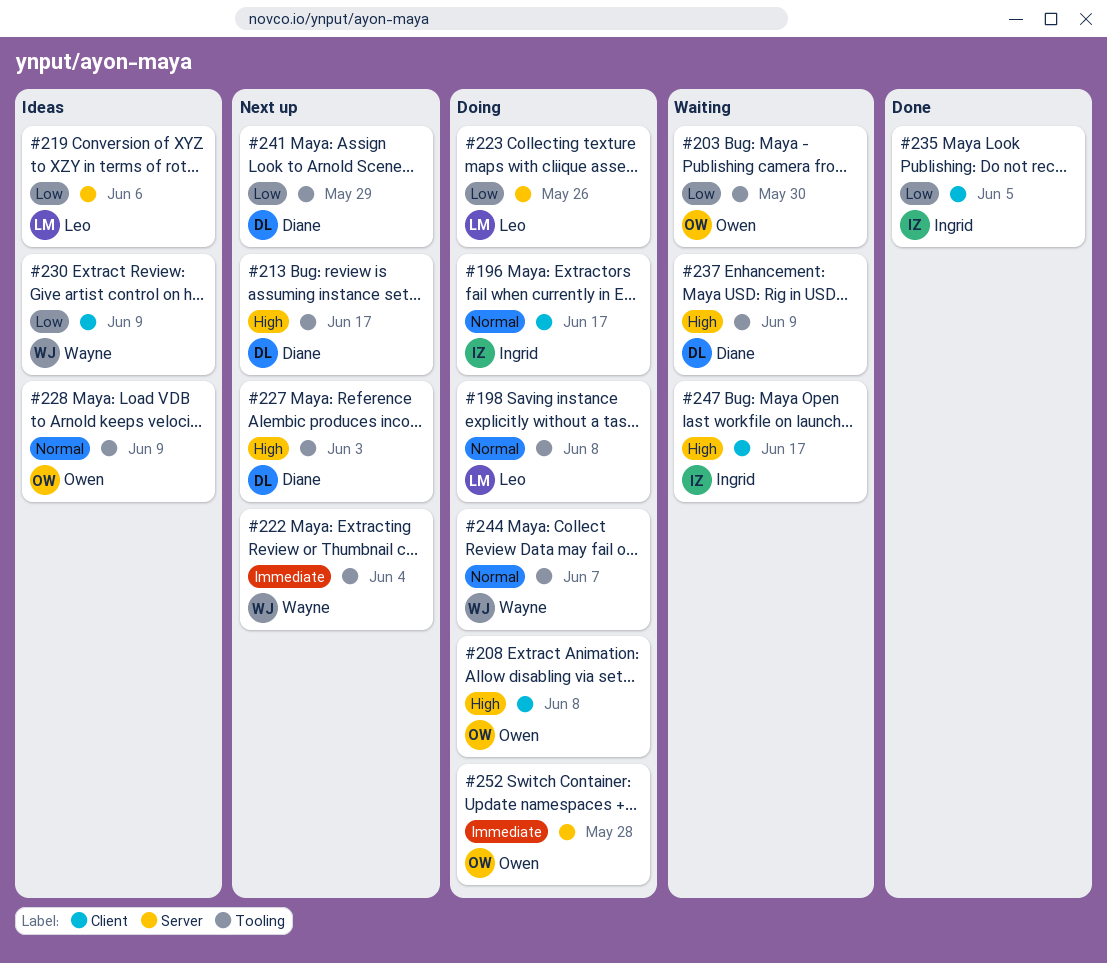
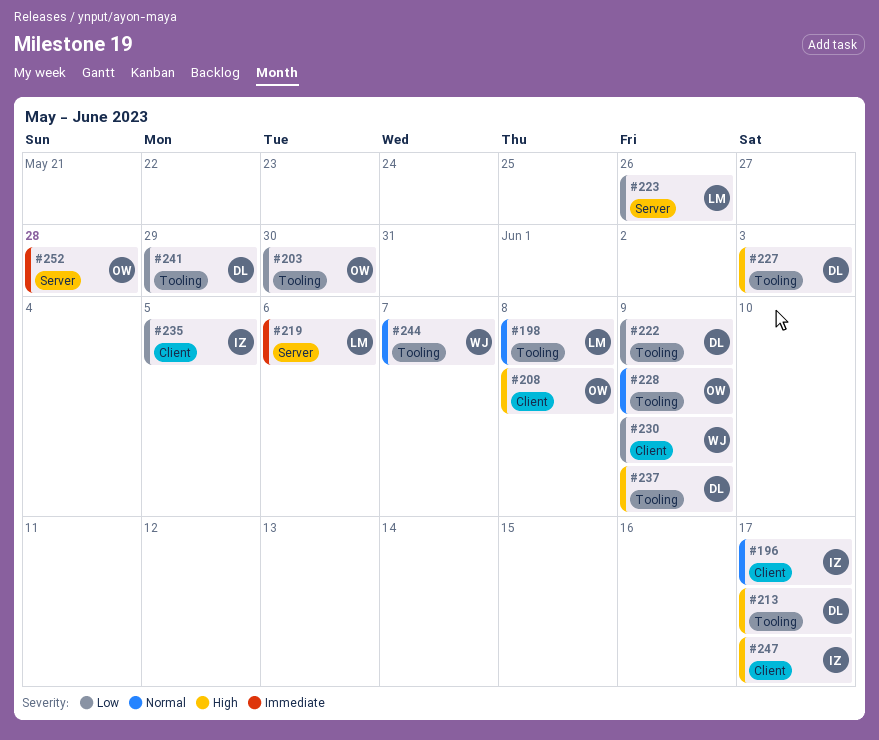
#219, priority: Low -> Immediate
#222, owner: Wayne -> Diane
#222, priority: Immediate -> Low
#222, due: Jun 4 -> Jun 9

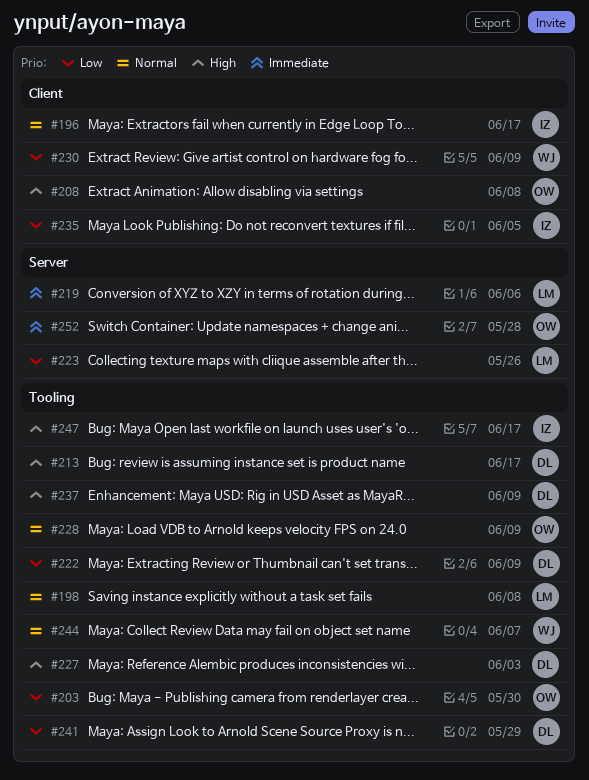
#247, label: Client -> Tooling

